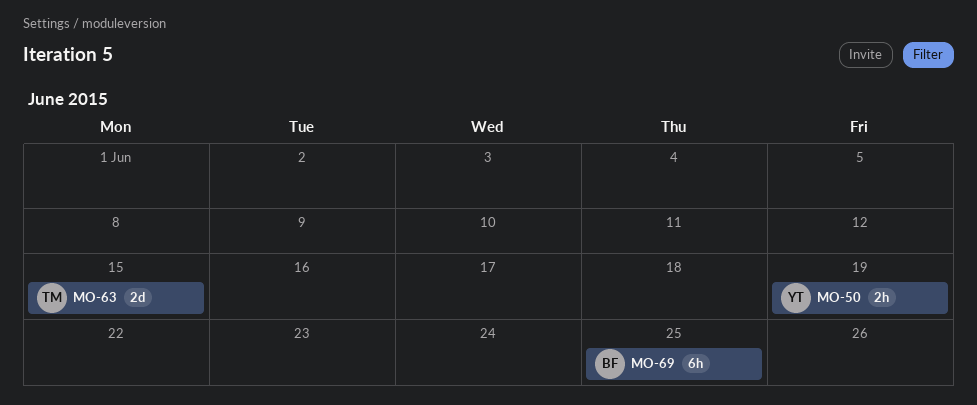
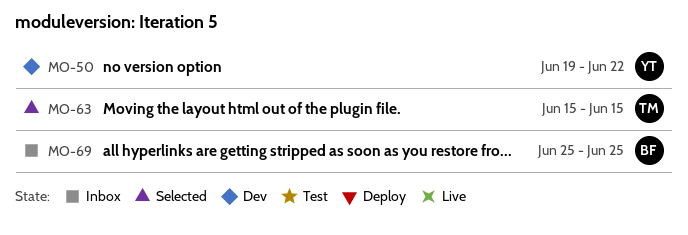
MO-50, due: Jun 19 -> Jun 22

